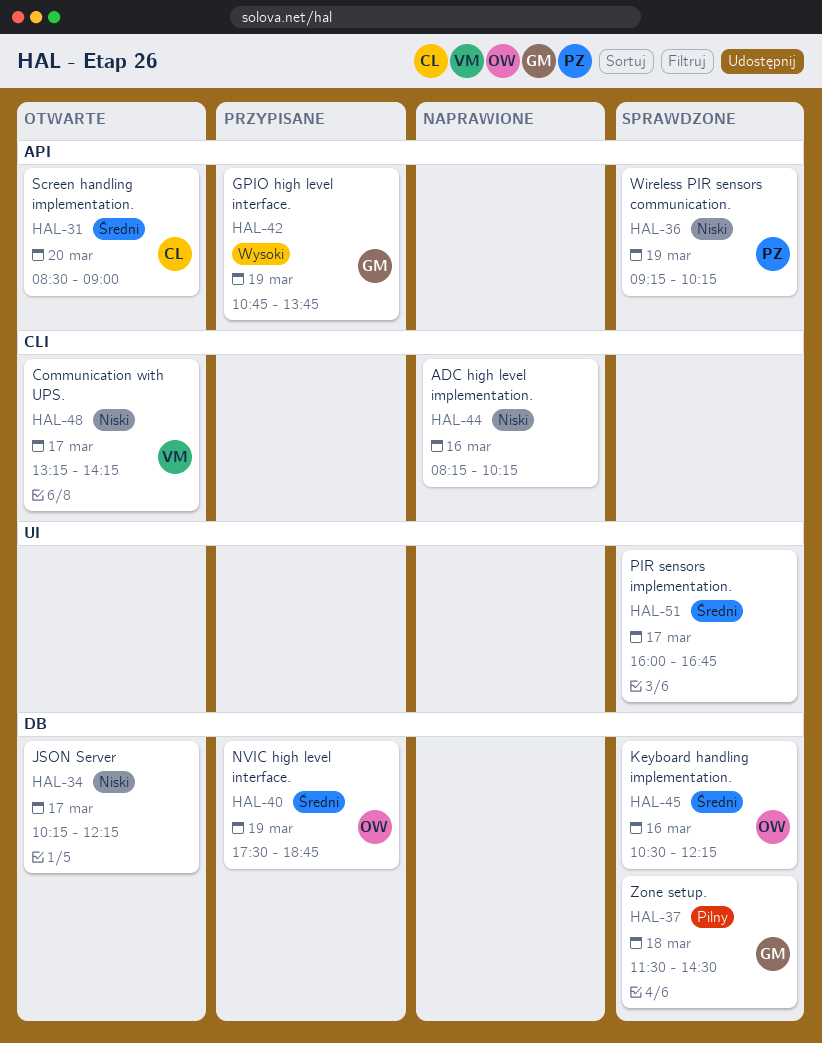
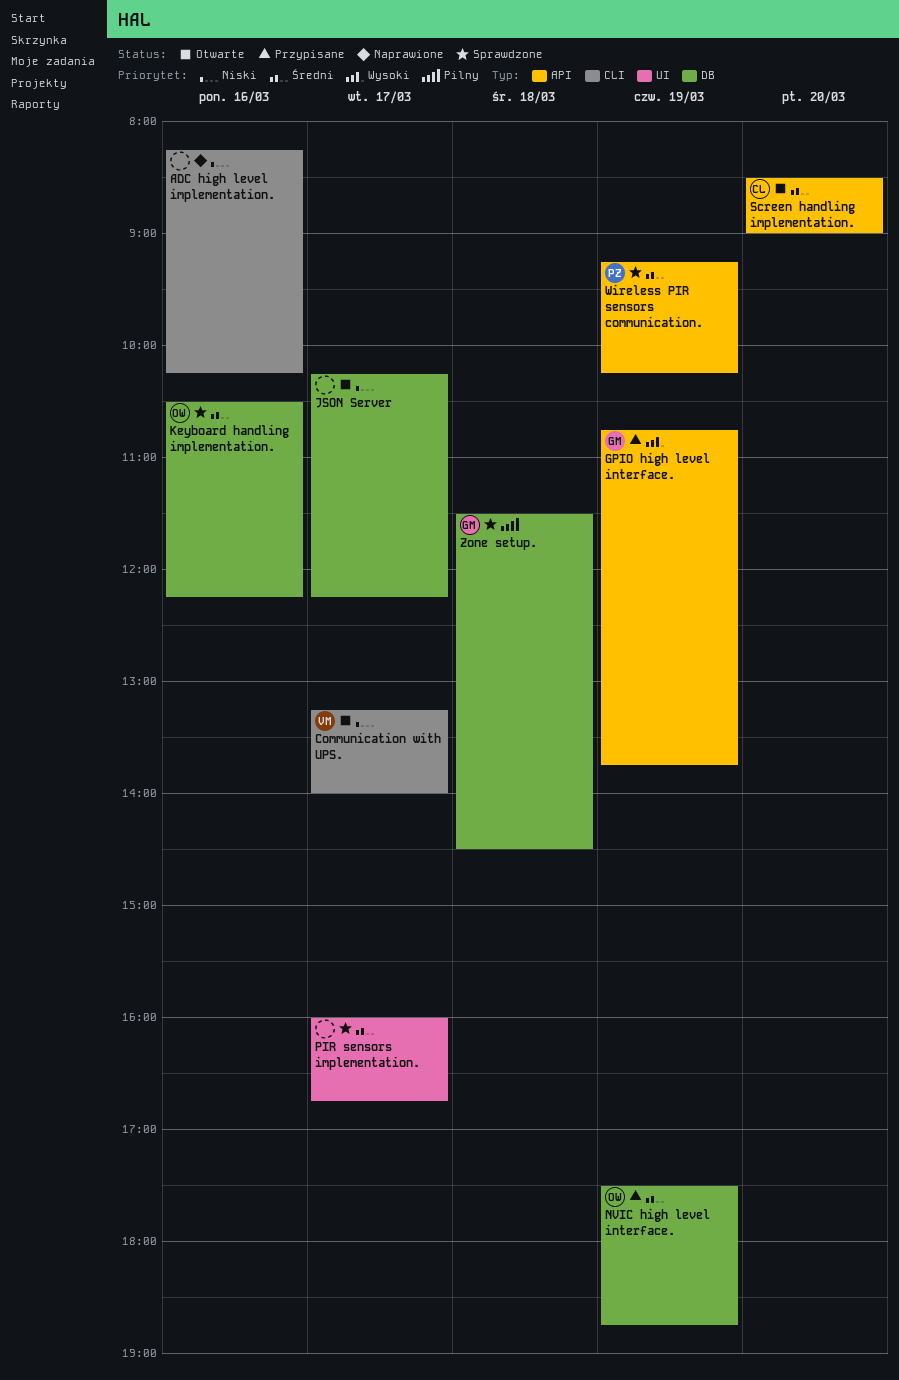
Communication with UPS., ends: 14:15 -> 14:00
Wireless PIR sensors communication., priority: Niski -> Średni

